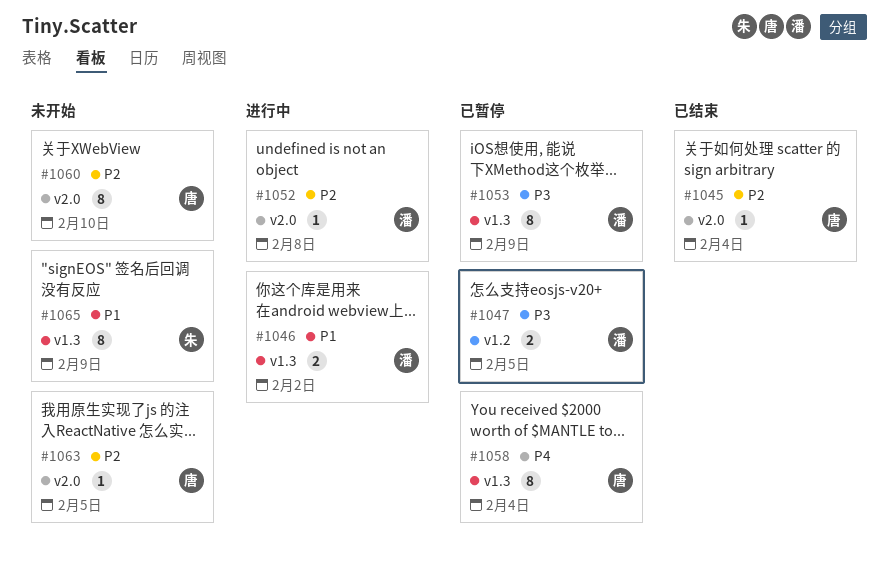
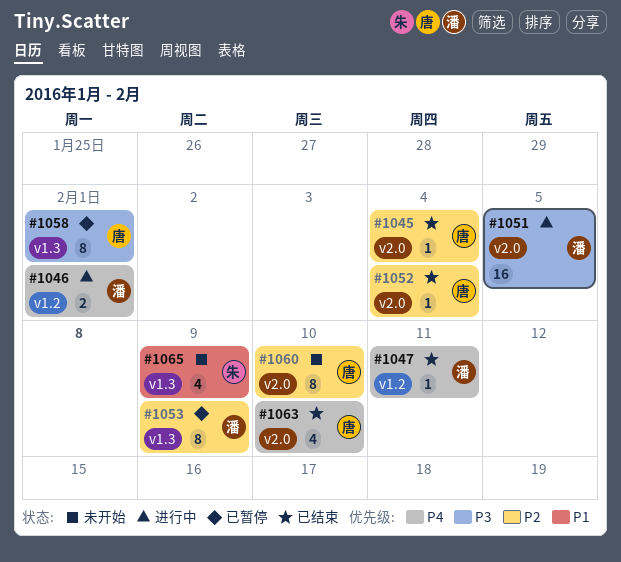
#1046, priority: P1 -> P4
#1046, label: v1.3 -> v1.2
#1046, due: Feb 2 -> Feb 1
#1047, status: 已暂停 -> 已结束
#1047, priority: P3 -> P4
#1047, estimate: 2 -> 1
#1047, due: Feb 5 -> Feb 11
#1051: none -> present
#1052, status: 进行中 -> 已结束
#1052, owner: 潘 -> 唐
#1052, due: Feb 8 -> Feb 4
#1053, priority: P3 -> P2
#1058, priority: P4 -> P3
#1058, due: Feb 4 -> Feb 1
#1063, status: 未开始 -> 已结束
#1063, priority: P2 -> P4
#1063, estimate: 1 -> 4
#1063, due: Feb 5 -> Feb 10
#1065, estimate: 8 -> 4

